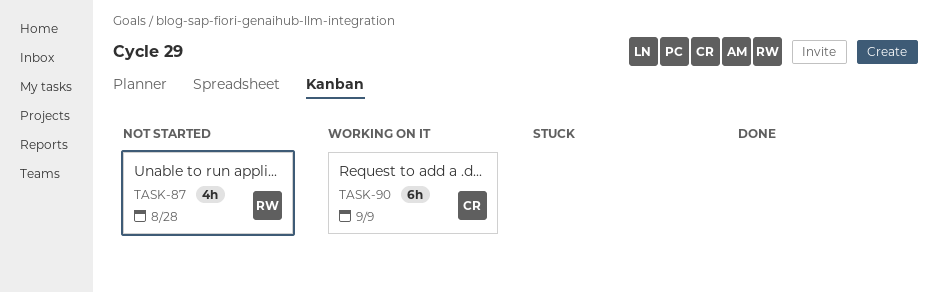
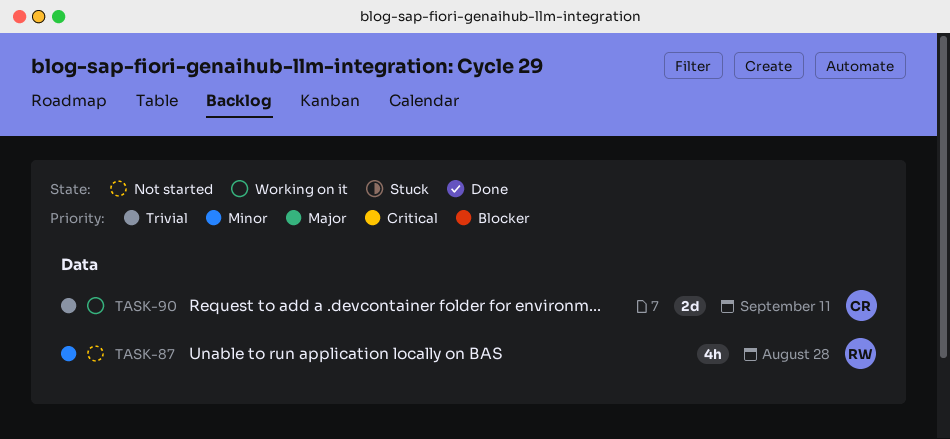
TASK-90, estimate: 6h -> 2d
TASK-90, due: Sep 9 -> Sep 11

